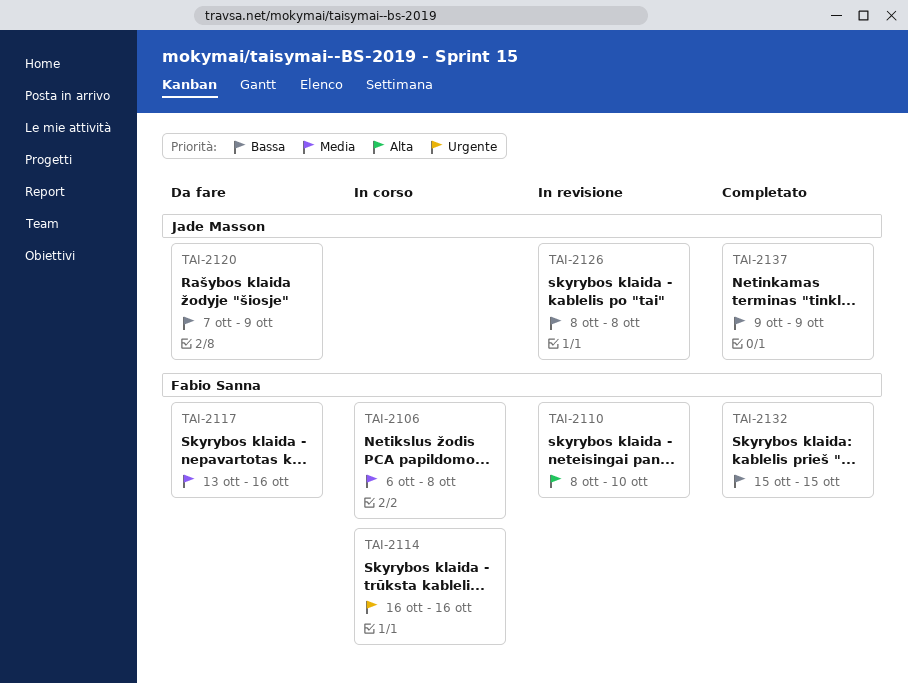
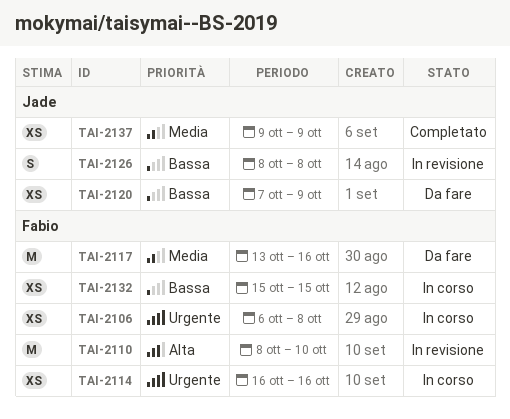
TAI-2106, priority: Media -> Urgente
TAI-2132, status: Completato -> In corso
TAI-2137, priority: Bassa -> Media

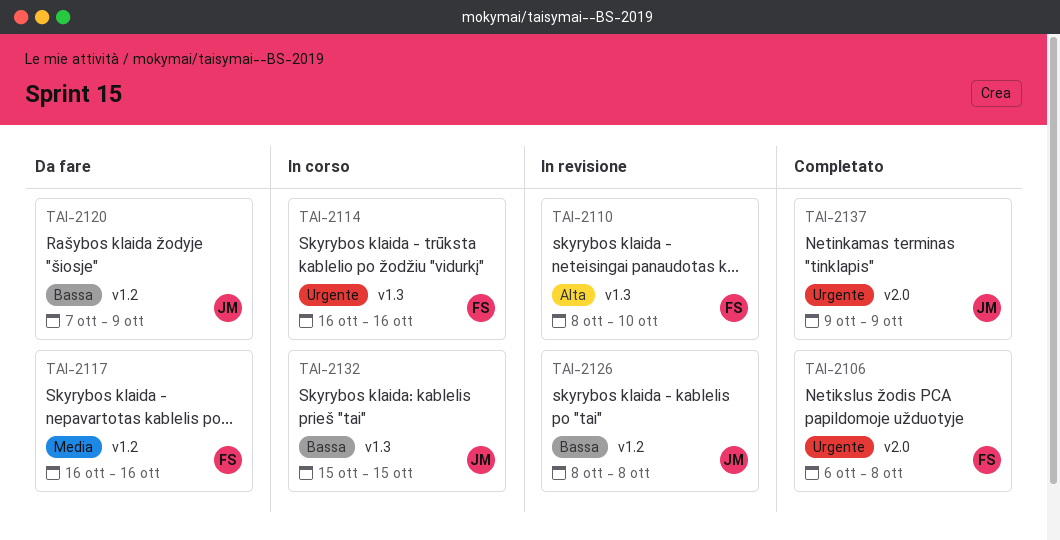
TAI-2106, status: In corso -> Completato
TAI-2117, start: Oct 13 -> Oct 16
TAI-2132, owner: Fabio -> Jade
TAI-2137, priority: Media -> Urgente

